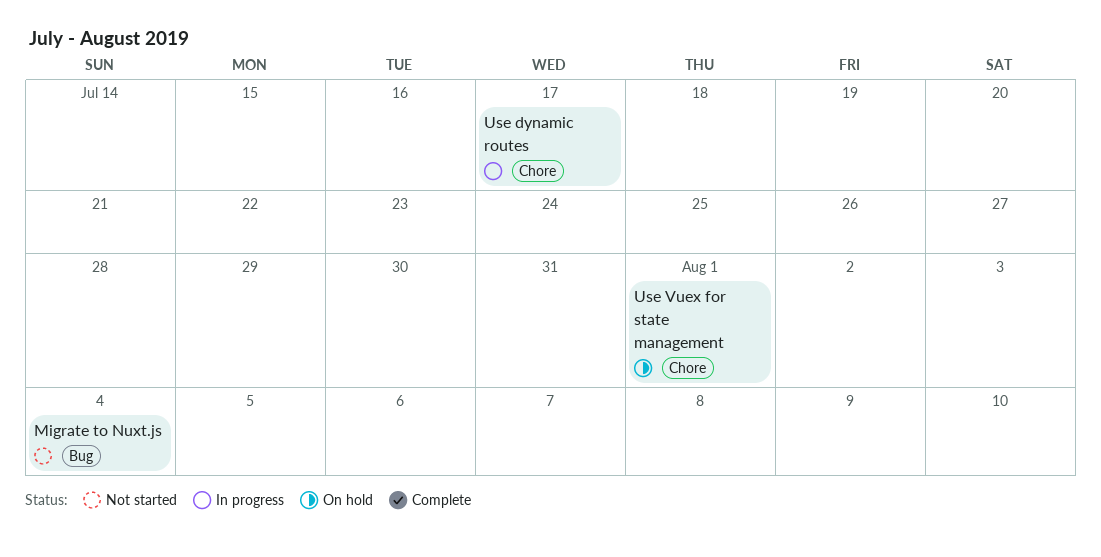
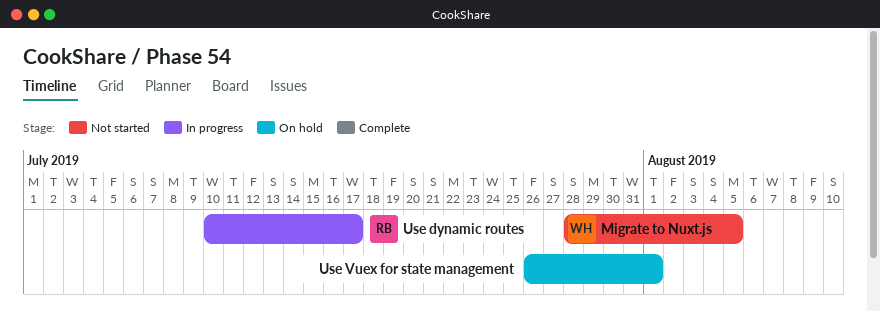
Migrate to Nuxt.js, due: Aug 4 -> Aug 5

